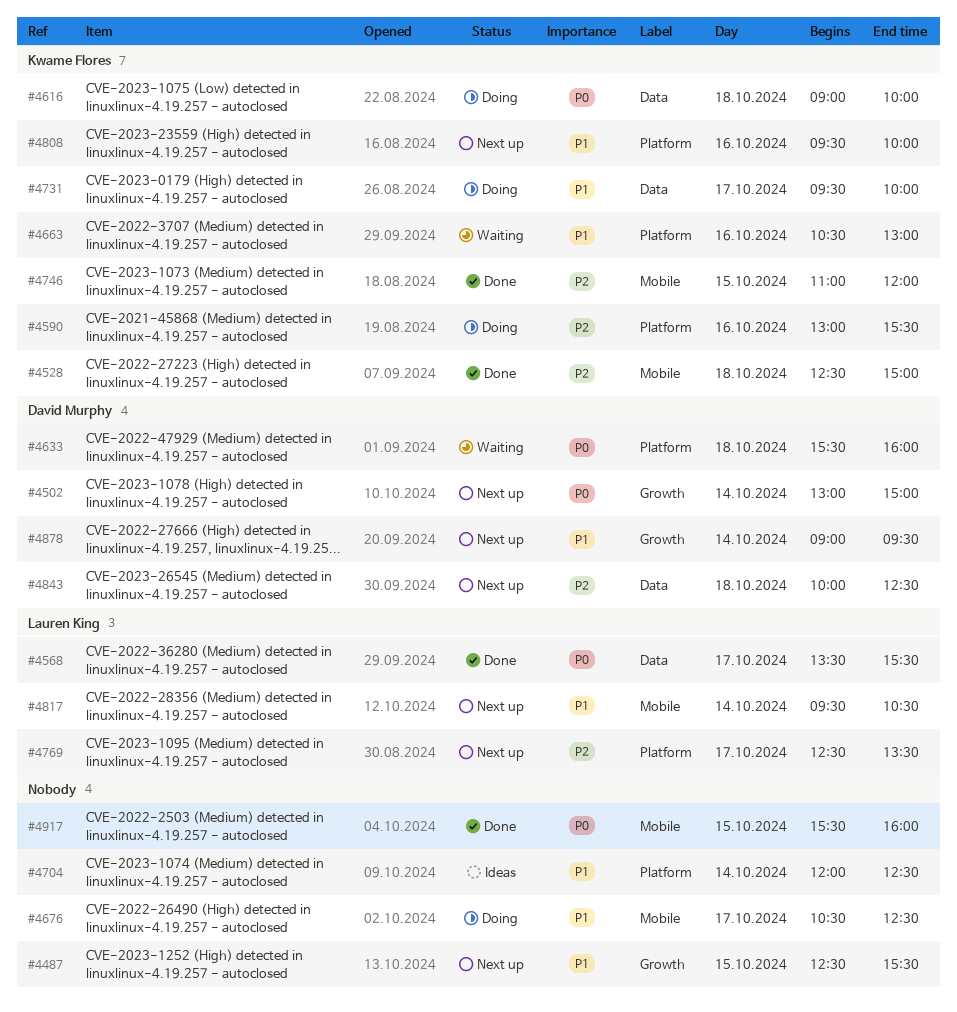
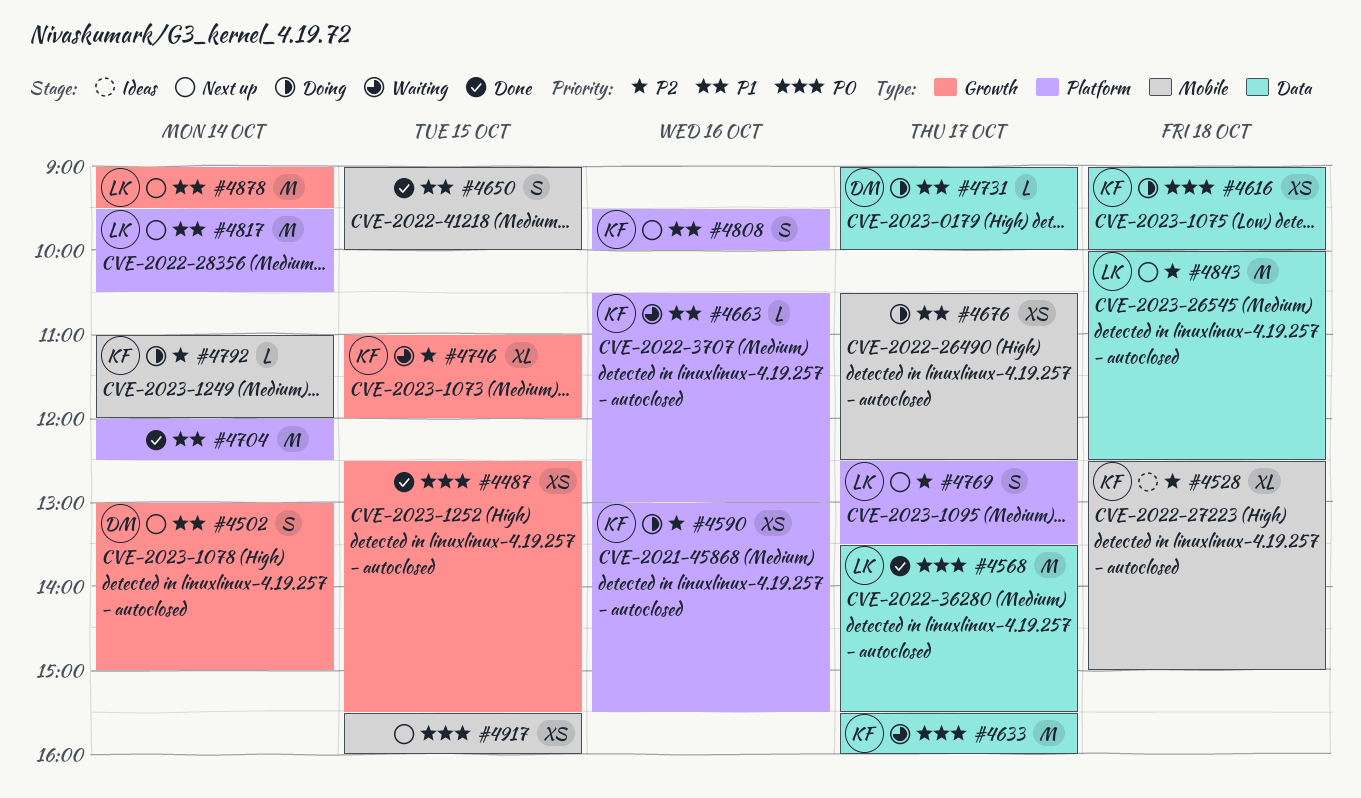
#4487, status: Next up -> Done
#4487, priority: P1 -> P0
#4502, priority: P0 -> P1
#4528, status: Done -> Ideas
#4633, owner: David Murphy -> Kwame Flores
#4633, label: Platform -> Data
#4633, day: Oct 18 -> Oct 17
#4650: none -> present
#4704, status: Ideas -> Done
#4731, owner: Kwame Flores -> David Murphy
#4731, begins: 09:30 -> 09:00
#4746, status: Done -> Waiting
#4746, label: Mobile -> Growth
#4792: none -> present
#4817, label: Mobile -> Platform
#4843, owner: David Murphy -> Lauren King
#4878, owner: David Murphy -> Lauren King
#4917, status: Done -> Next up

